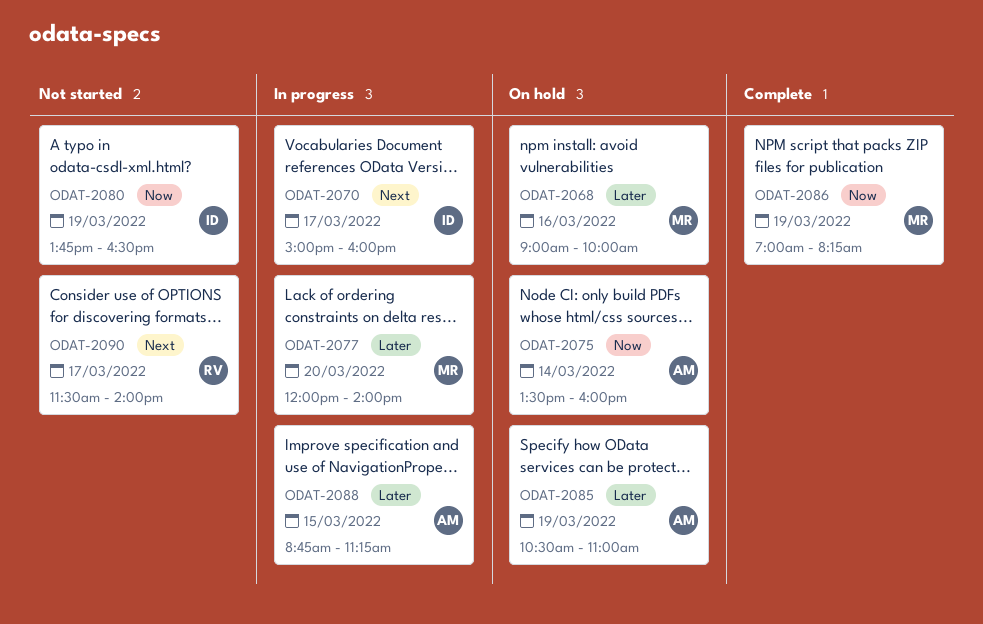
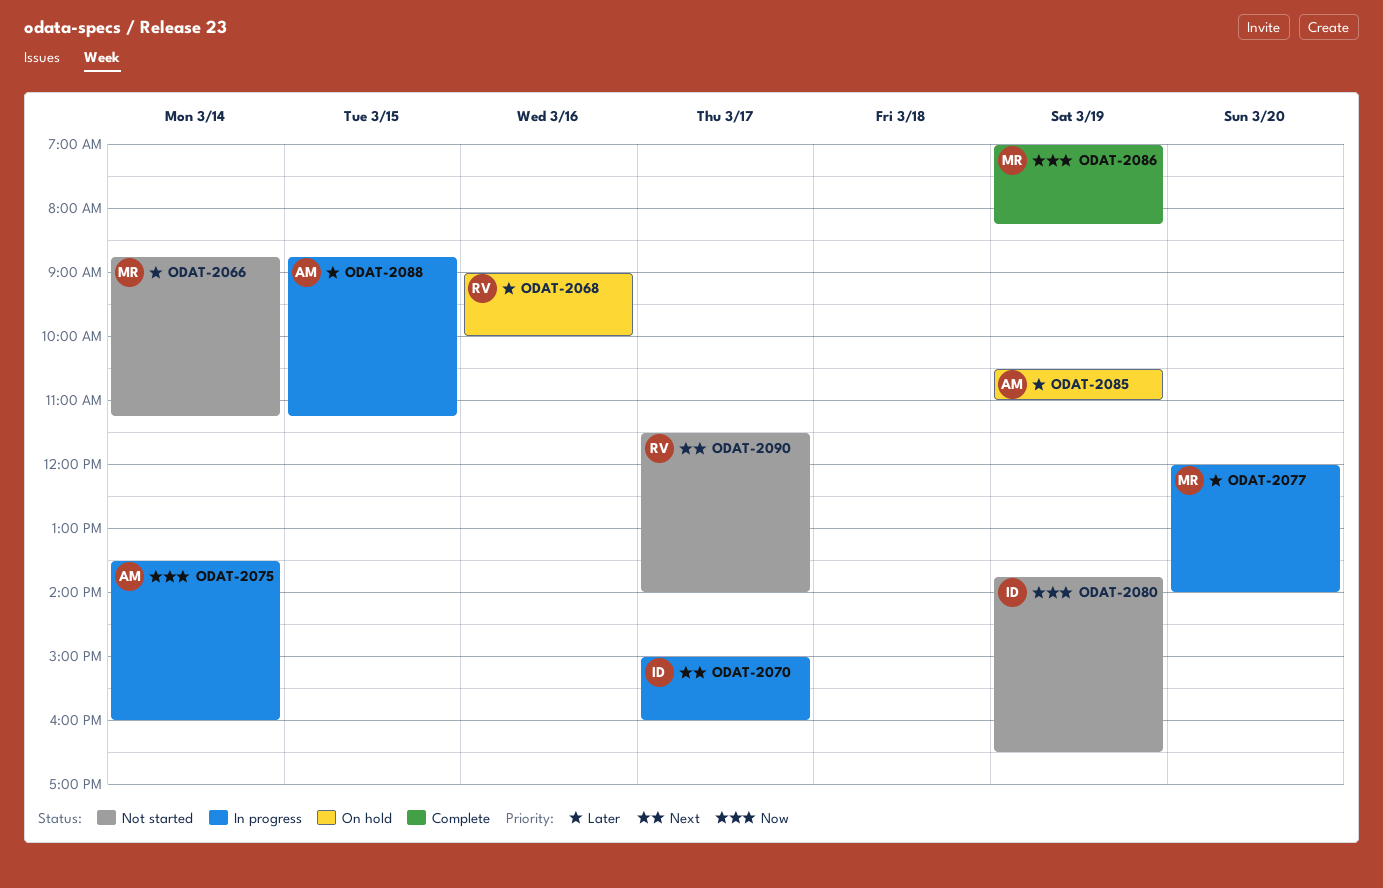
ODAT-2066: none -> present
ODAT-2068, owner: MR -> RV
ODAT-2075, status: On hold -> In progress

